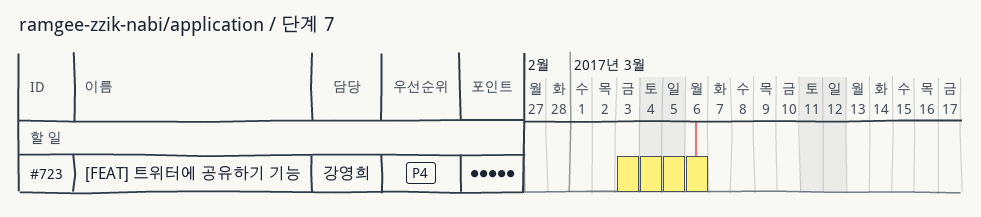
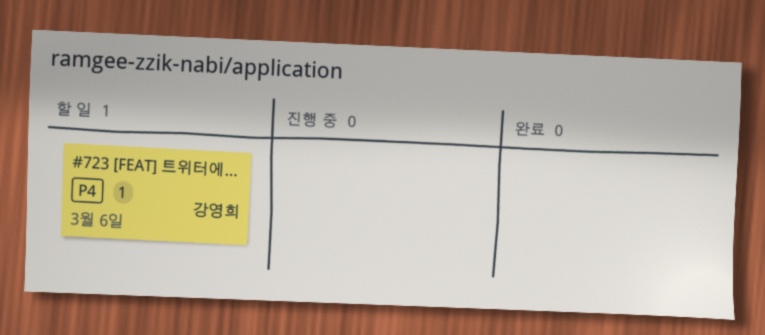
#723, estimate: 5 -> 1

